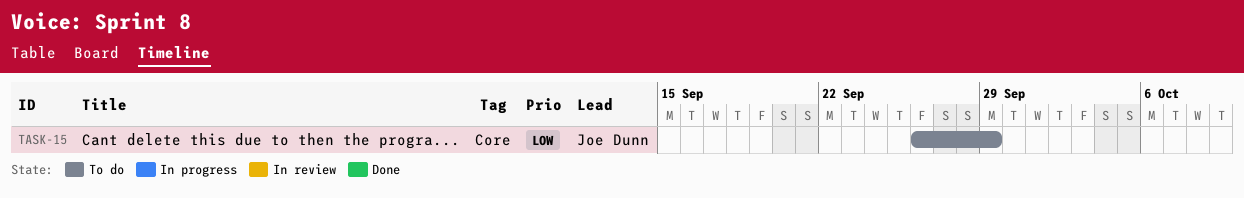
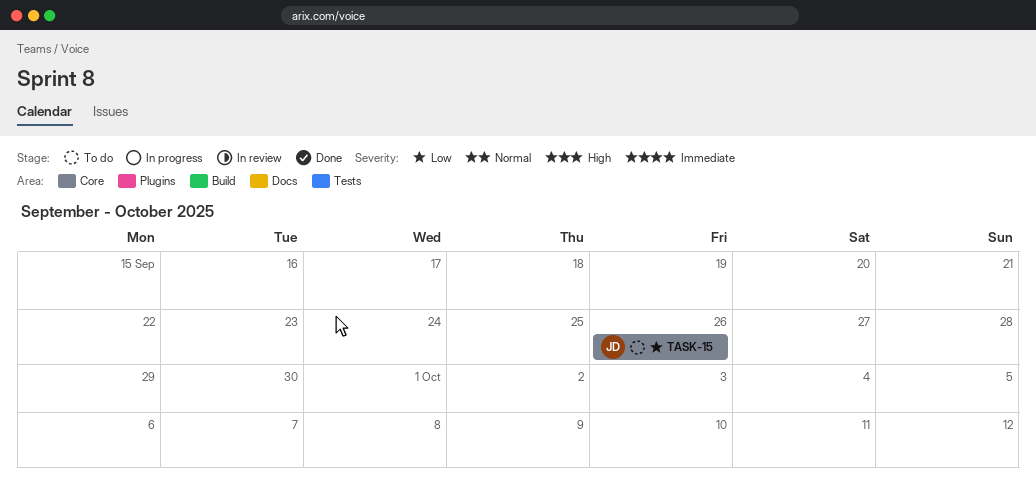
TASK-15, due: Sep 29 -> Sep 26

